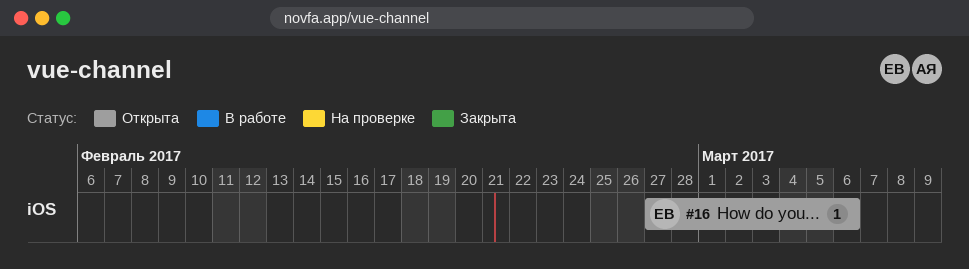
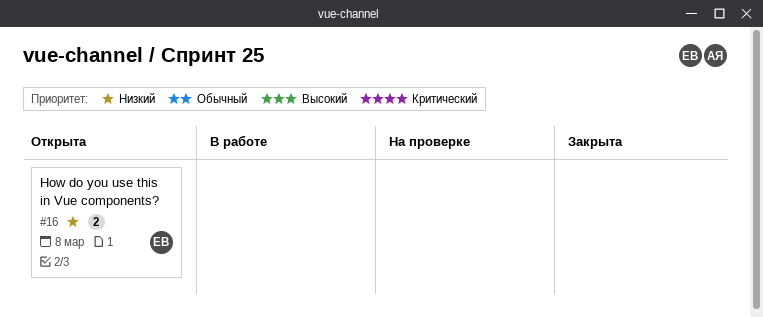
#16, estimate: 1 -> 2
#16, due: Mar 6 -> Mar 8

